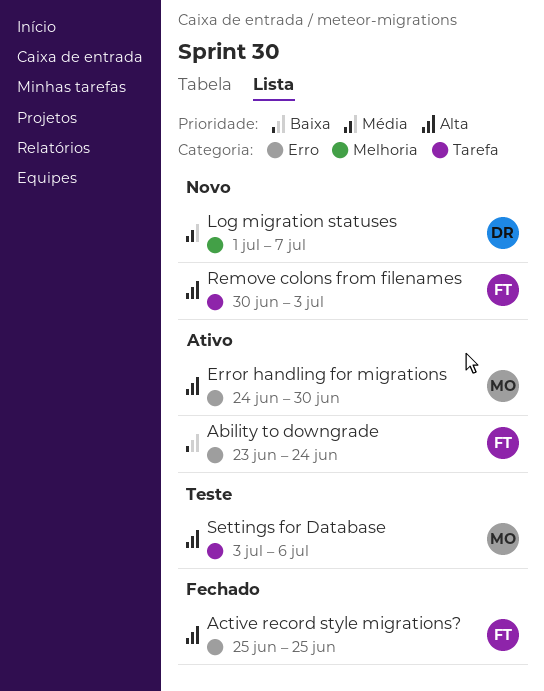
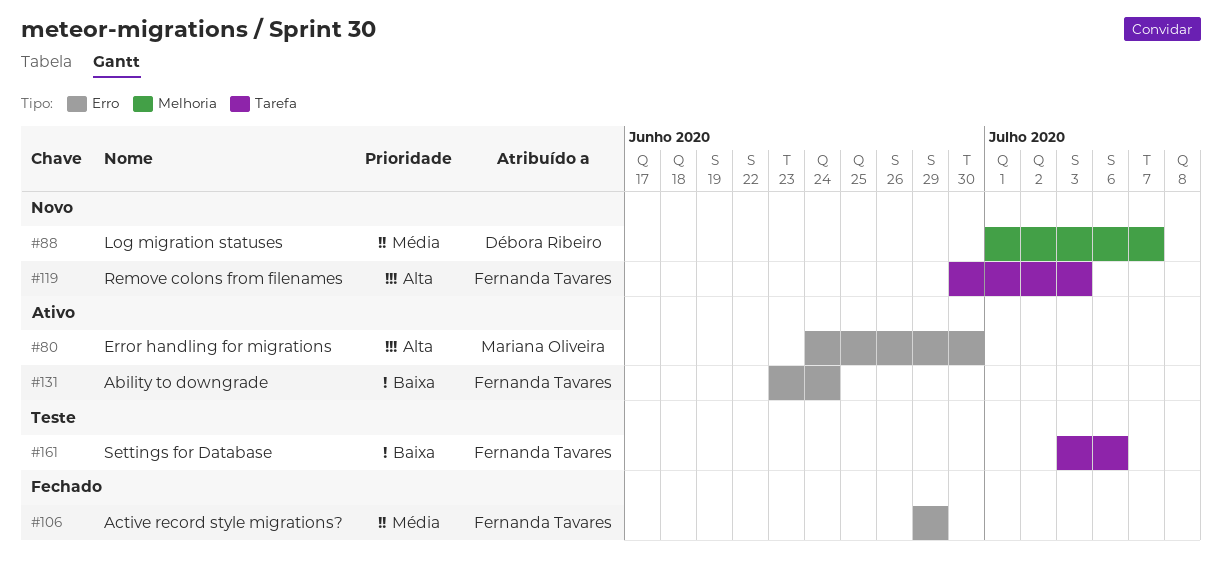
Active record style migrations?, priority: Alta -> Média
Active record style migrations?, start: Jun 25 -> Jun 29
Active record style migrations?, due: Jun 25 -> Jun 29
Settings for Database, owner: Mariana Oliveira -> Fernanda Tavares
Settings for Database, priority: Alta -> Baixa

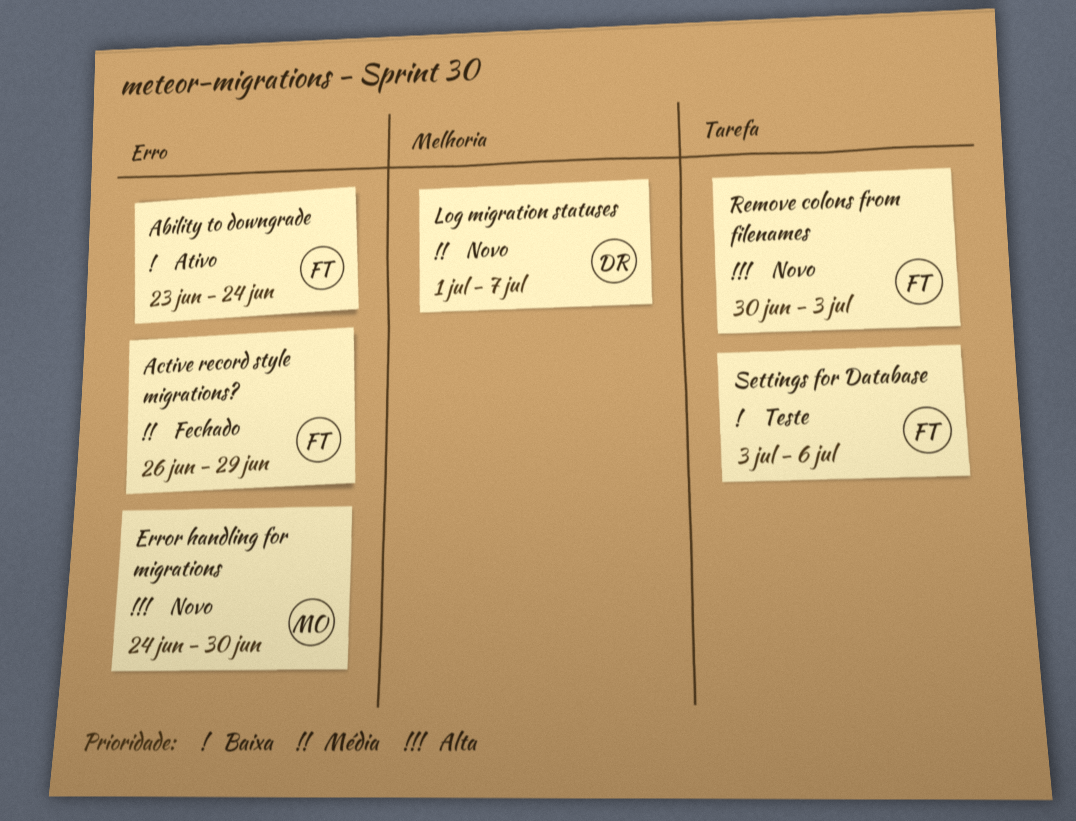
Active record style migrations?, start: Jun 29 -> Jun 26
Error handling for migrations, status: Ativo -> Novo

